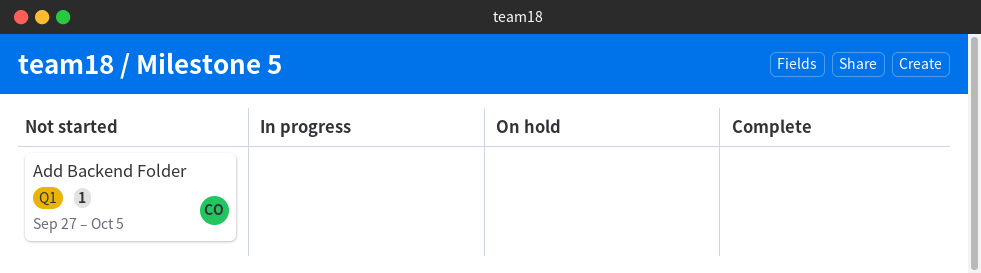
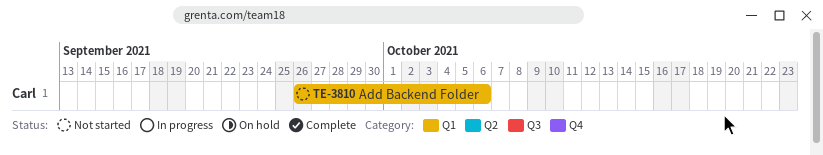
Add Backend Folder, start: Sep 27 -> Sep 26
Add Backend Folder, due: Oct 5 -> Oct 6

